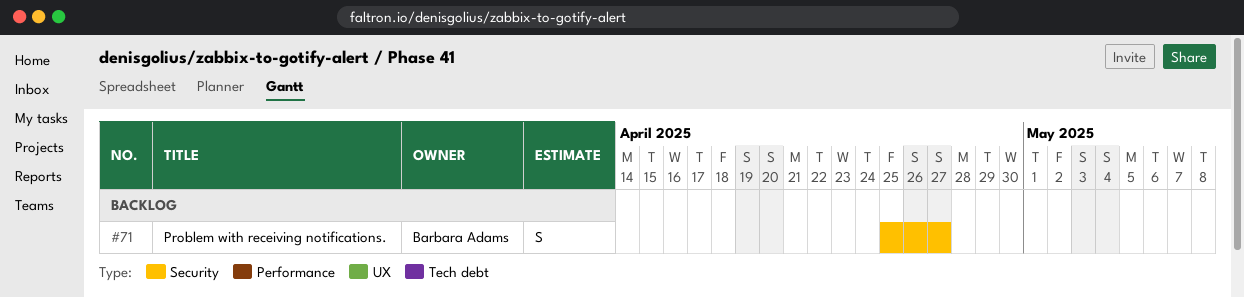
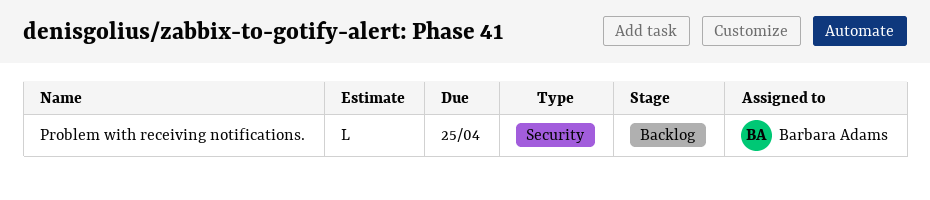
Problem with receiving notifications., estimate: S -> L
Problem with receiving notifications., due: Apr 27 -> Apr 25

